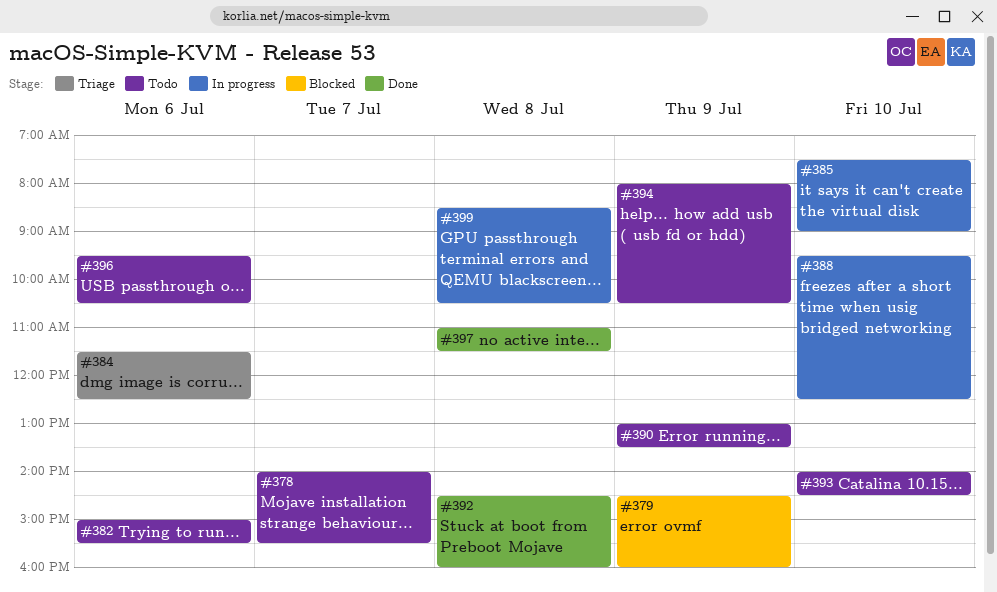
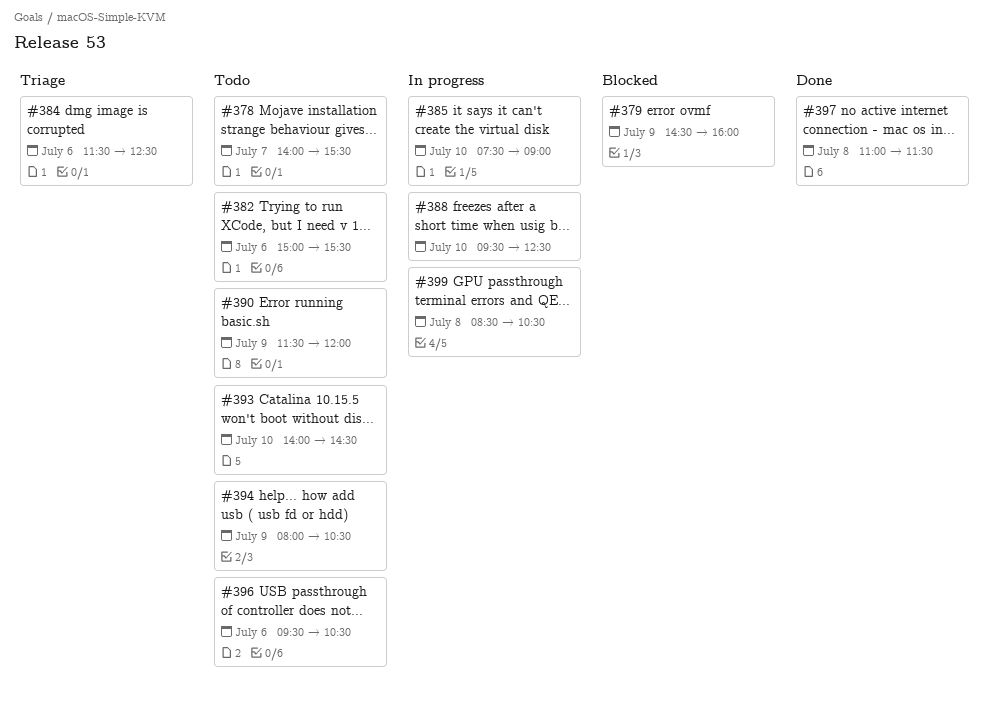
#390, begins: 13:00 -> 11:30
#390, ends: 13:30 -> 12:00
#392: present -> none

